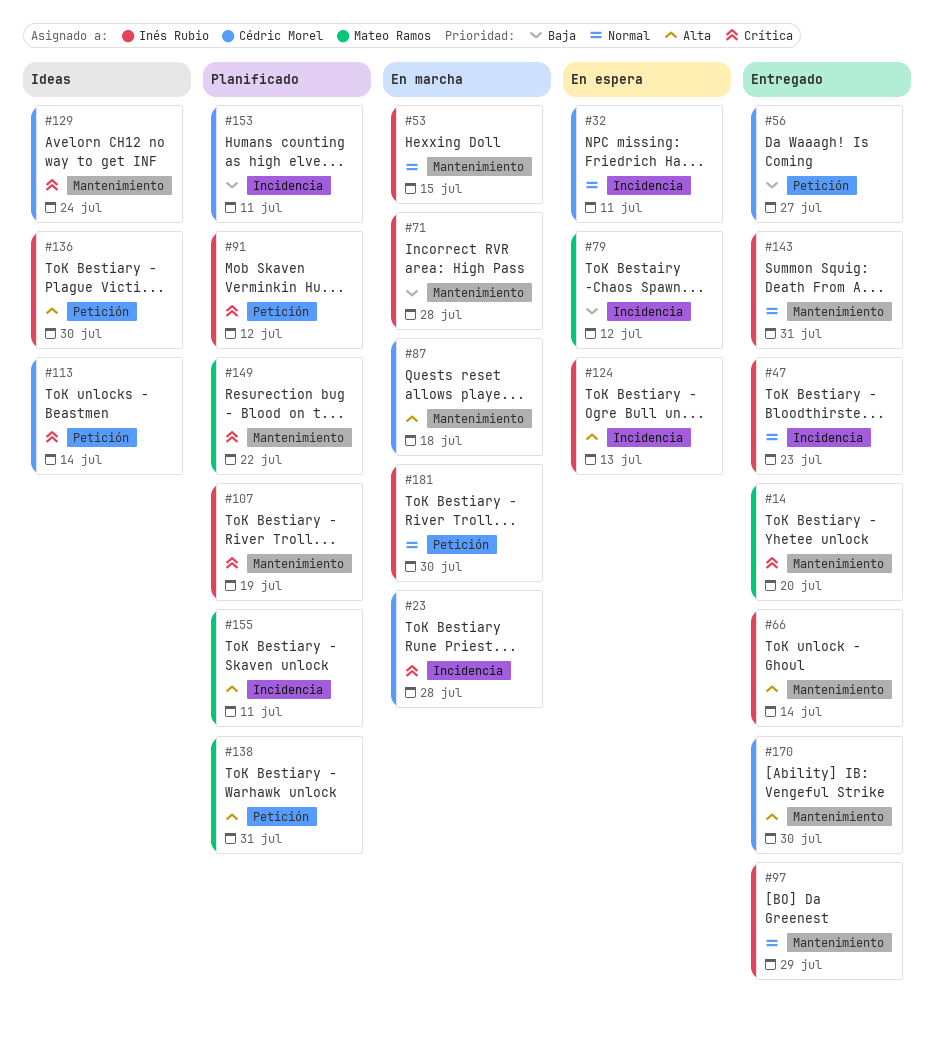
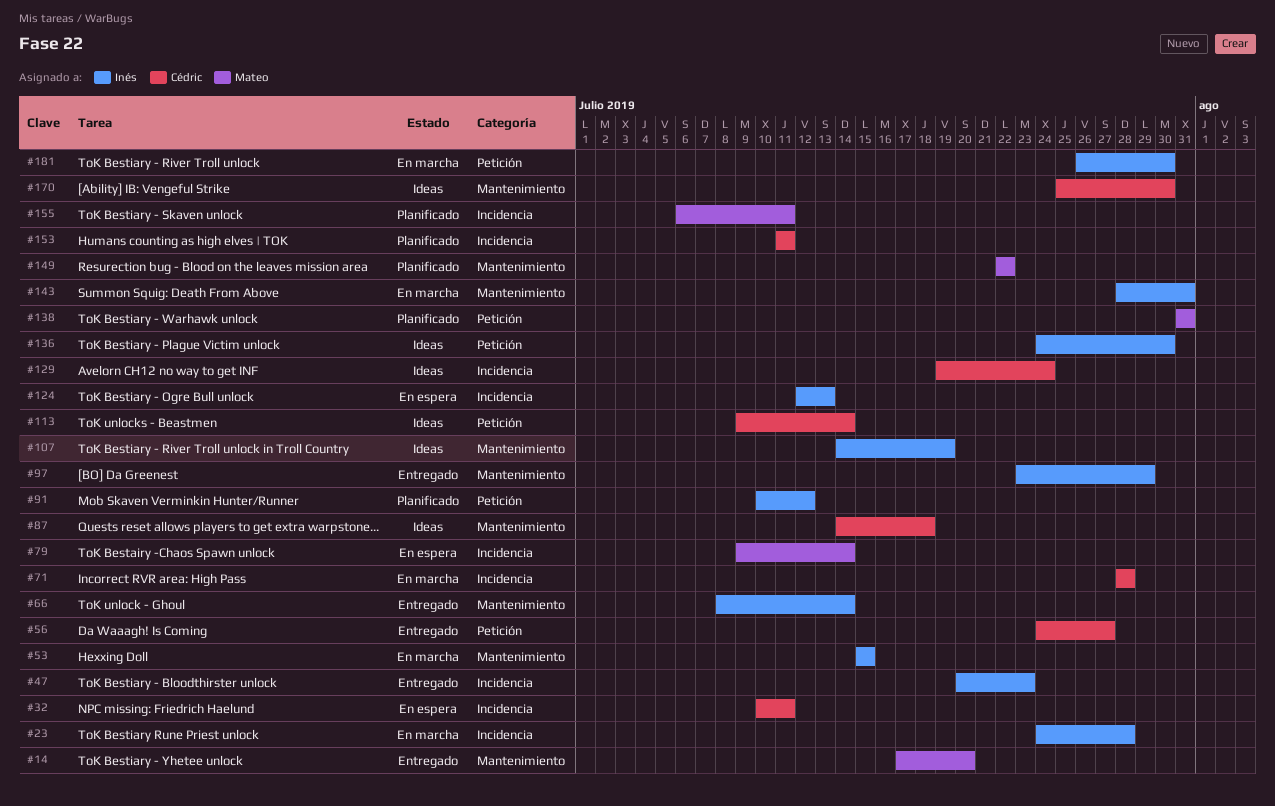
#23, owner: Cédric Morel -> Inés Rubio
#71, owner: Inés Rubio -> Cédric Morel
#71, label: Mantenimiento -> Incidencia
#79, due: Jul 12 -> Jul 14
#87, status: En marcha -> Ideas
#107, status: Planificado -> Ideas
#129, label: Mantenimiento -> Incidencia
#143, status: Entregado -> En marcha
#170, status: Entregado -> Ideas

